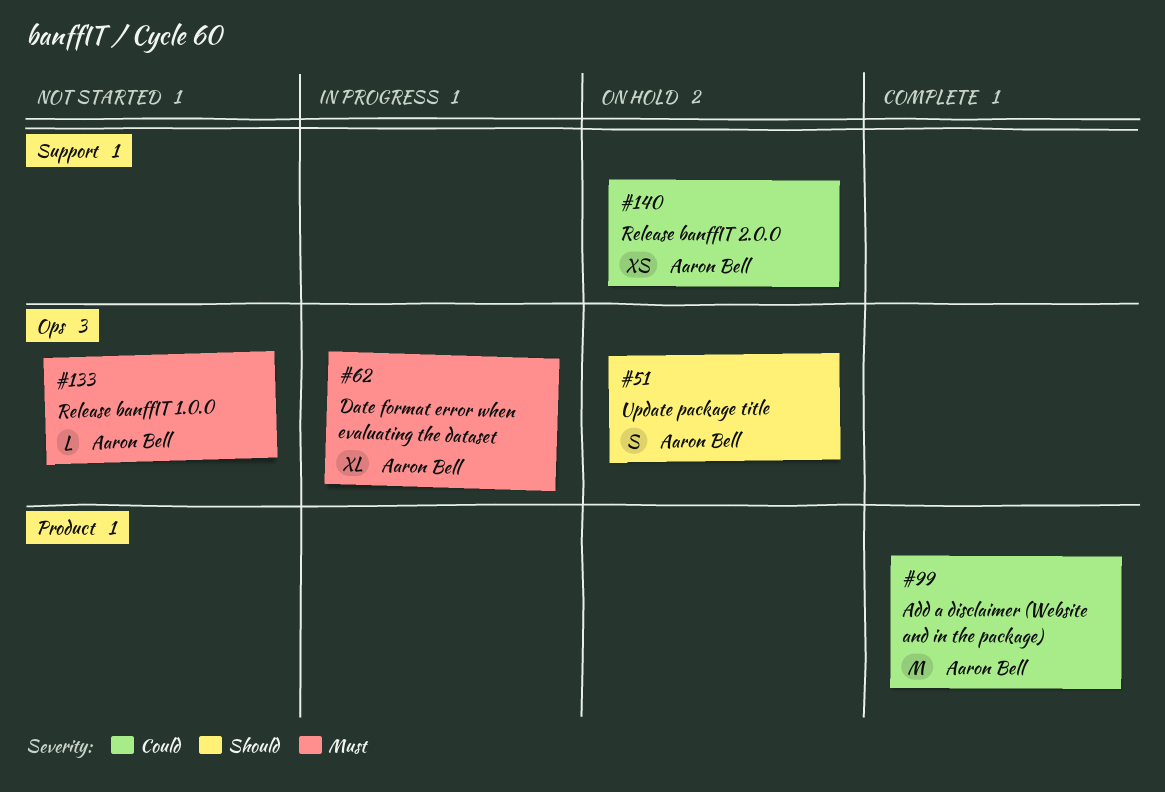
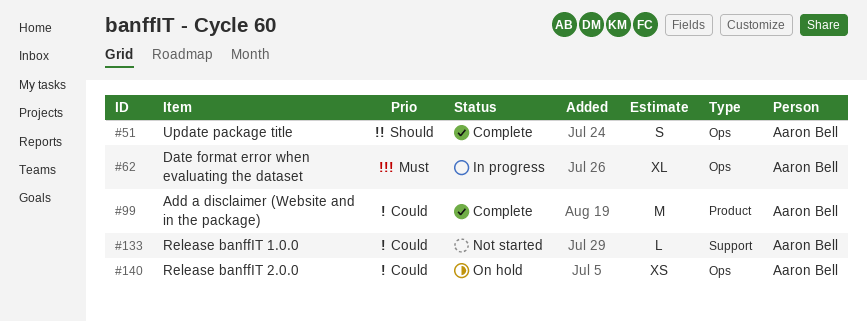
#51, status: On hold -> Complete
#133, priority: Must -> Could
#133, label: Ops -> Support
#140, label: Support -> Ops

